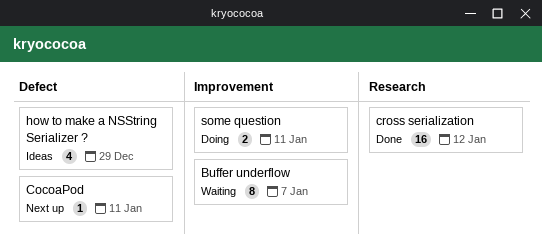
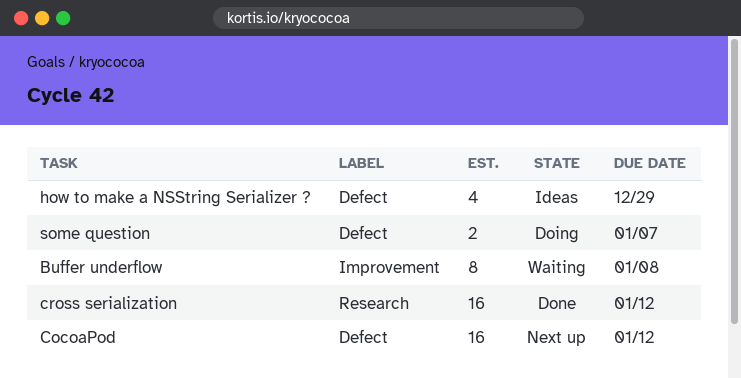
Buffer underflow, due: Jan 7 -> Jan 8
CocoaPod, estimate: 1 -> 16
CocoaPod, due: Jan 11 -> Jan 12
some question, label: Improvement -> Defect
some question, due: Jan 11 -> Jan 7

